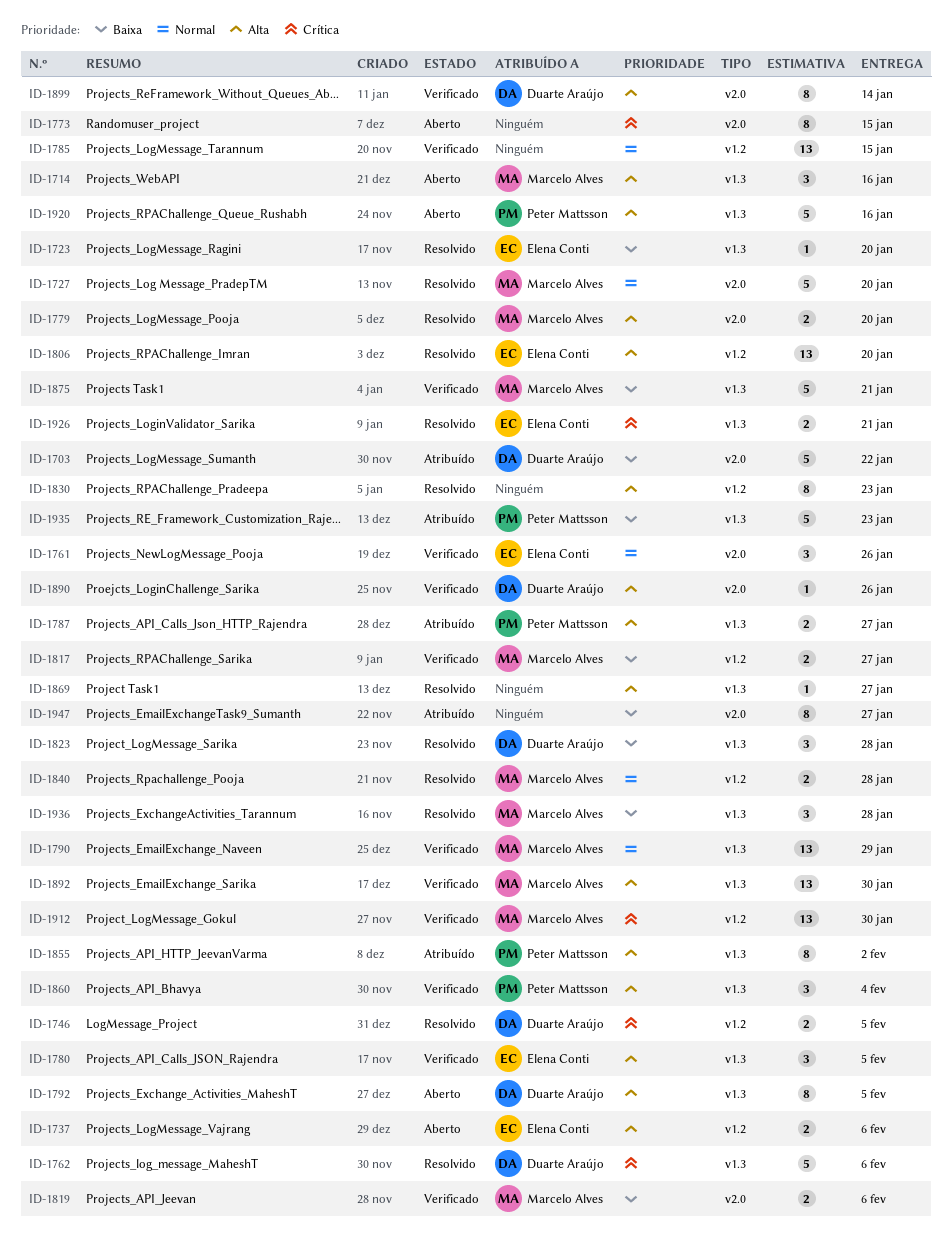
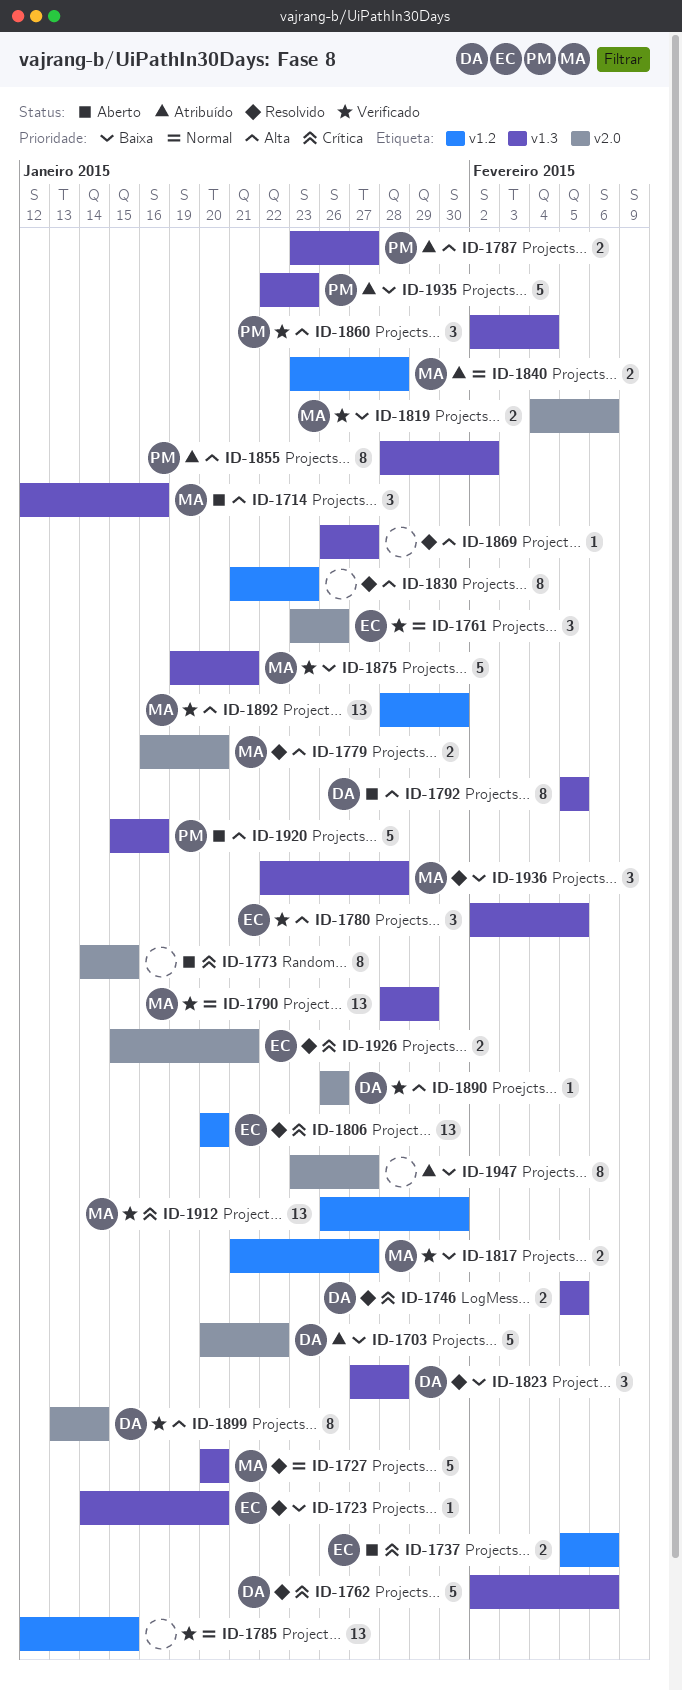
ID-1727, label: v2.0 -> v1.3
ID-1737, priority: Alta -> Crítica
ID-1746, label: v1.2 -> v1.3
ID-1806, priority: Alta -> Crítica
ID-1840, status: Resolvido -> Atribuído
ID-1892, label: v1.3 -> v1.2
ID-1926, label: v1.3 -> v2.0

